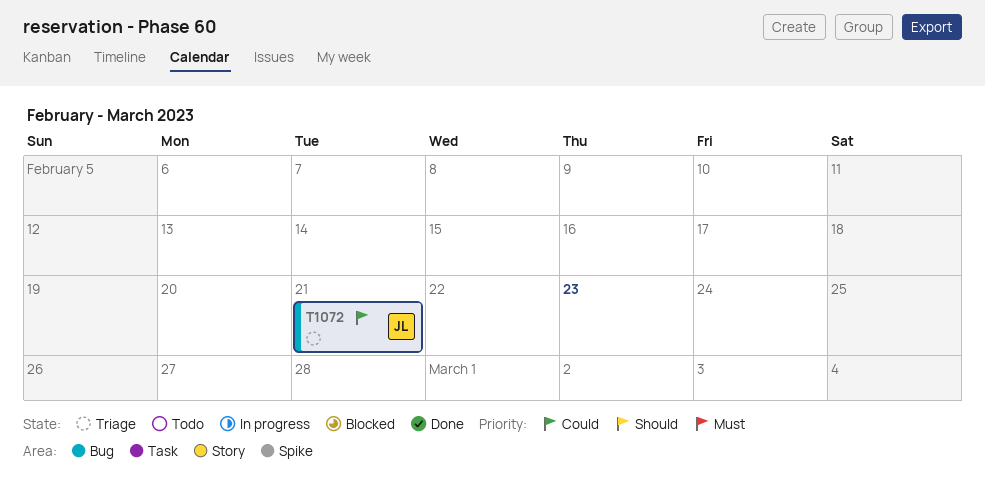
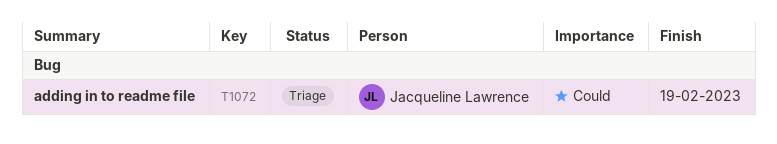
T1072, due: Feb 21 -> Feb 19

